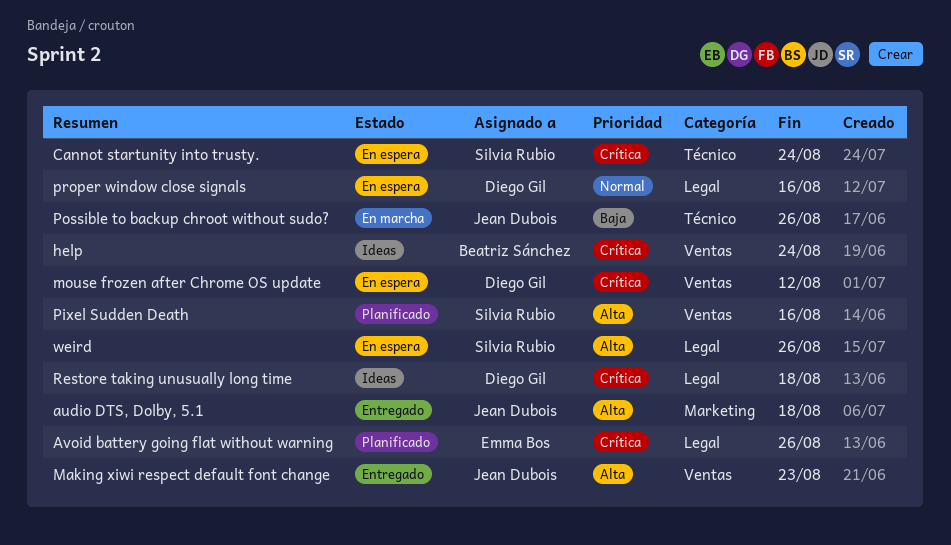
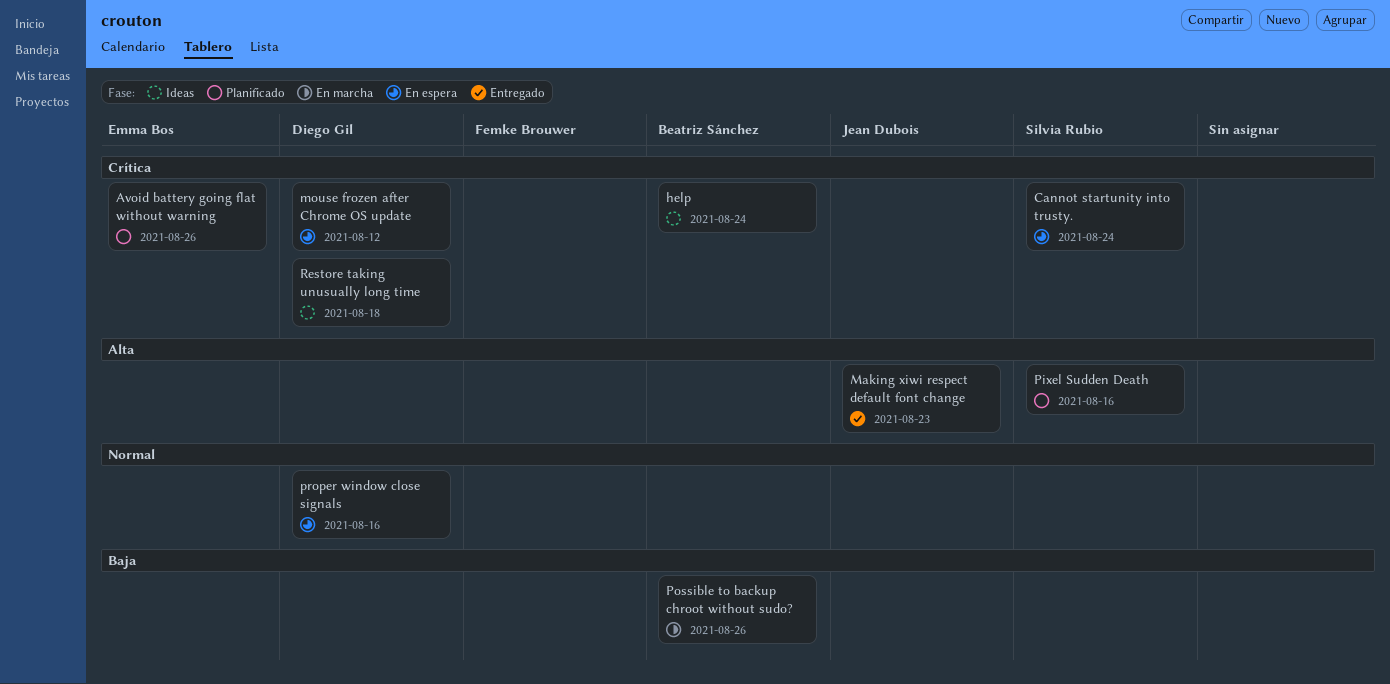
audio DTS, Dolby, 5.1: present -> none
Possible to backup chroot without sudo?, owner: Jean Dubois -> Beatriz Sánchez
weird: present -> none

